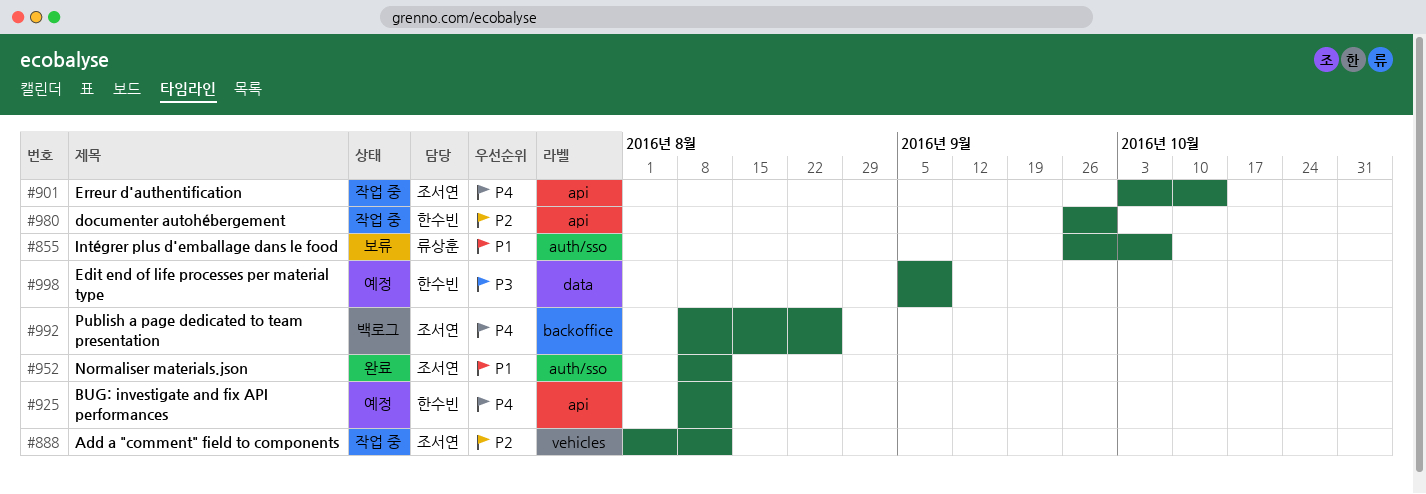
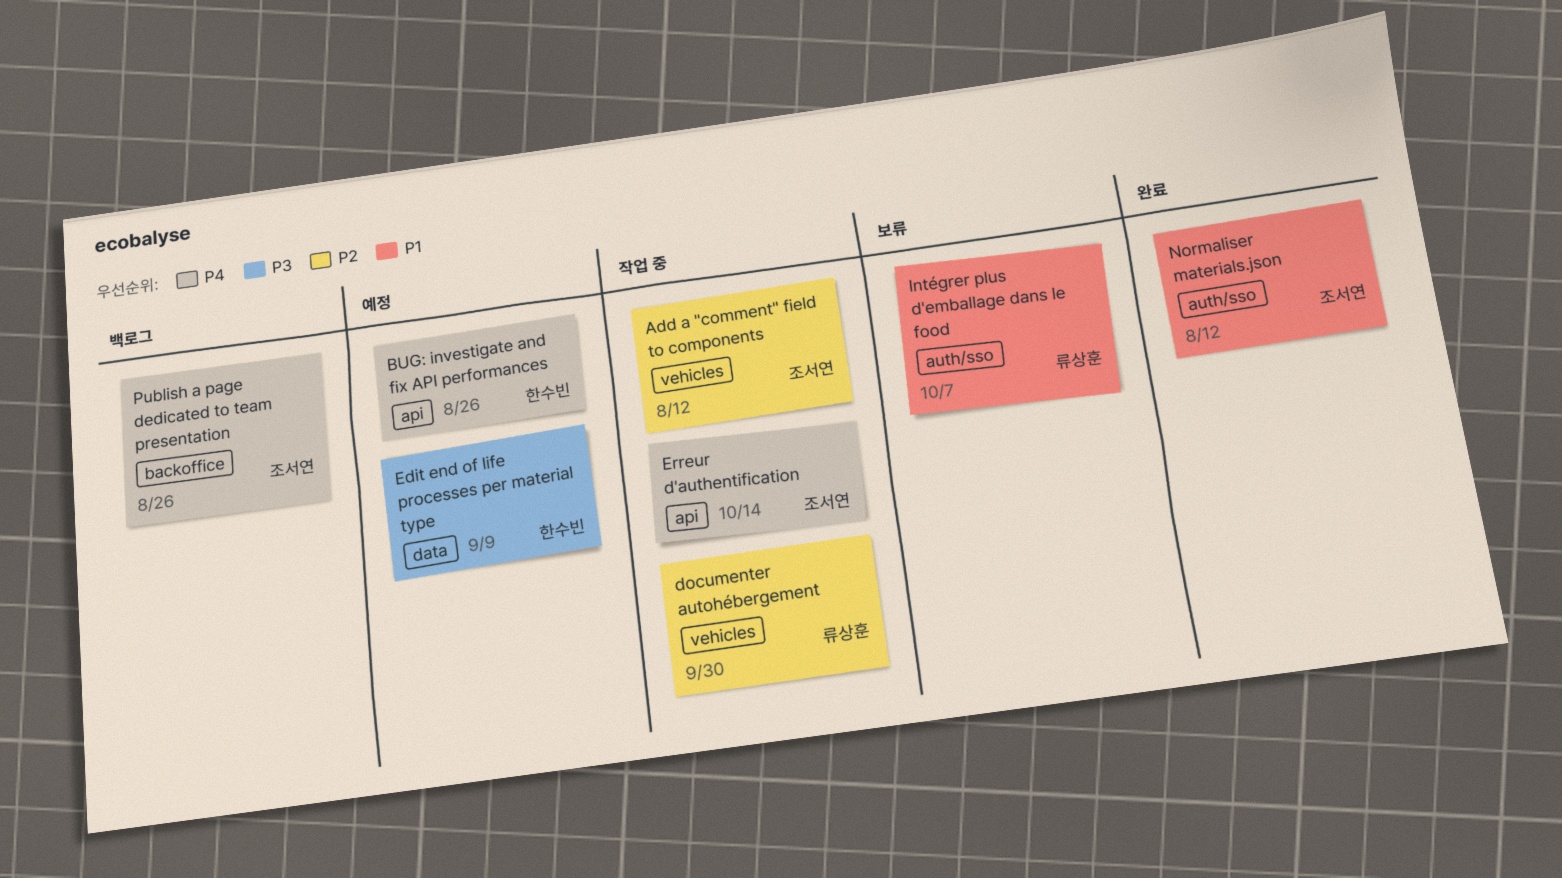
BUG: investigate and fix API performances, due: Aug 12 -> Aug 26
documenter autohébergement, owner: 한수빈 -> 류상훈
documenter autohébergement, label: api -> vehicles

